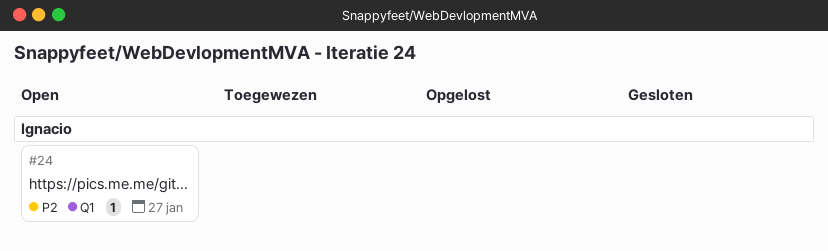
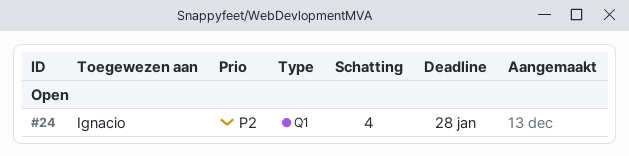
#24, estimate: 1 -> 4
#24, due: Jan 27 -> Jan 28

